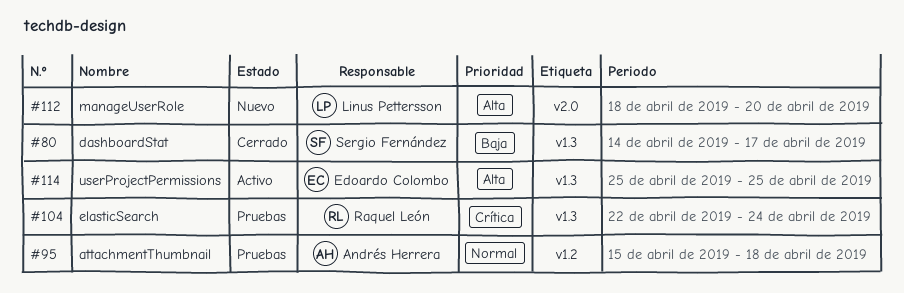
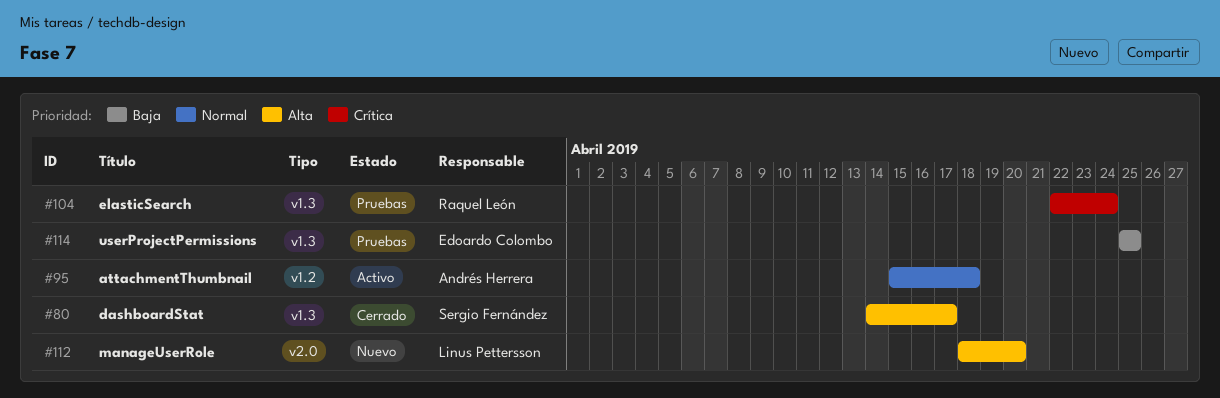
#80, priority: Baja -> Alta
#95, status: Pruebas -> Activo
#114, status: Activo -> Pruebas
#114, priority: Alta -> Baja

